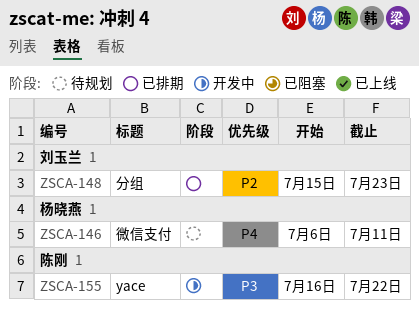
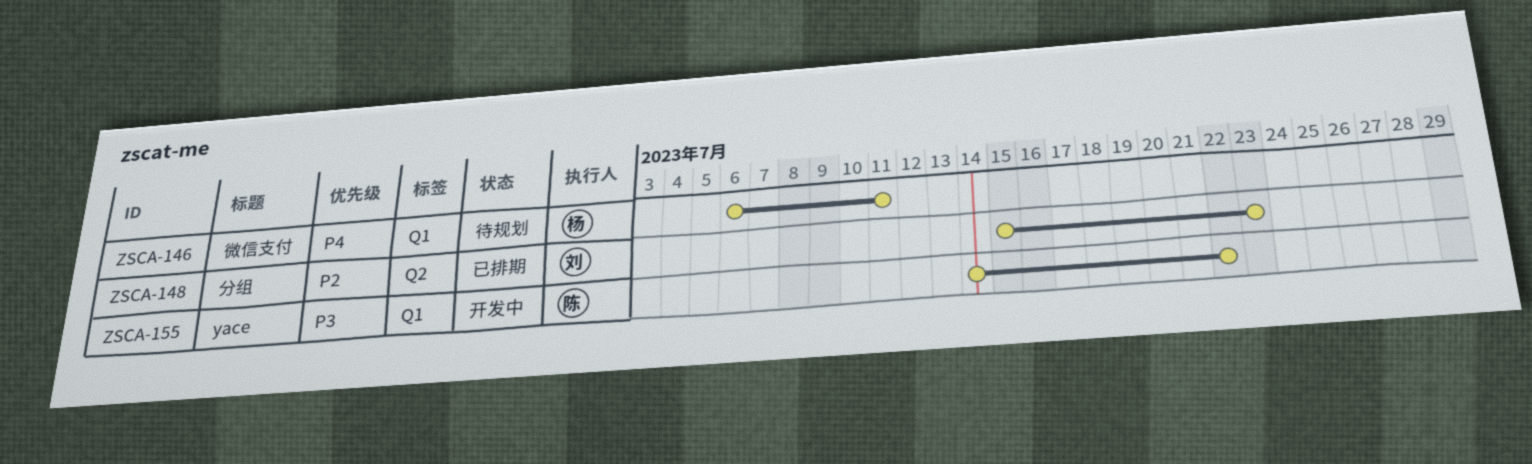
ZSCA-155, start: Jul 16 -> Jul 14

